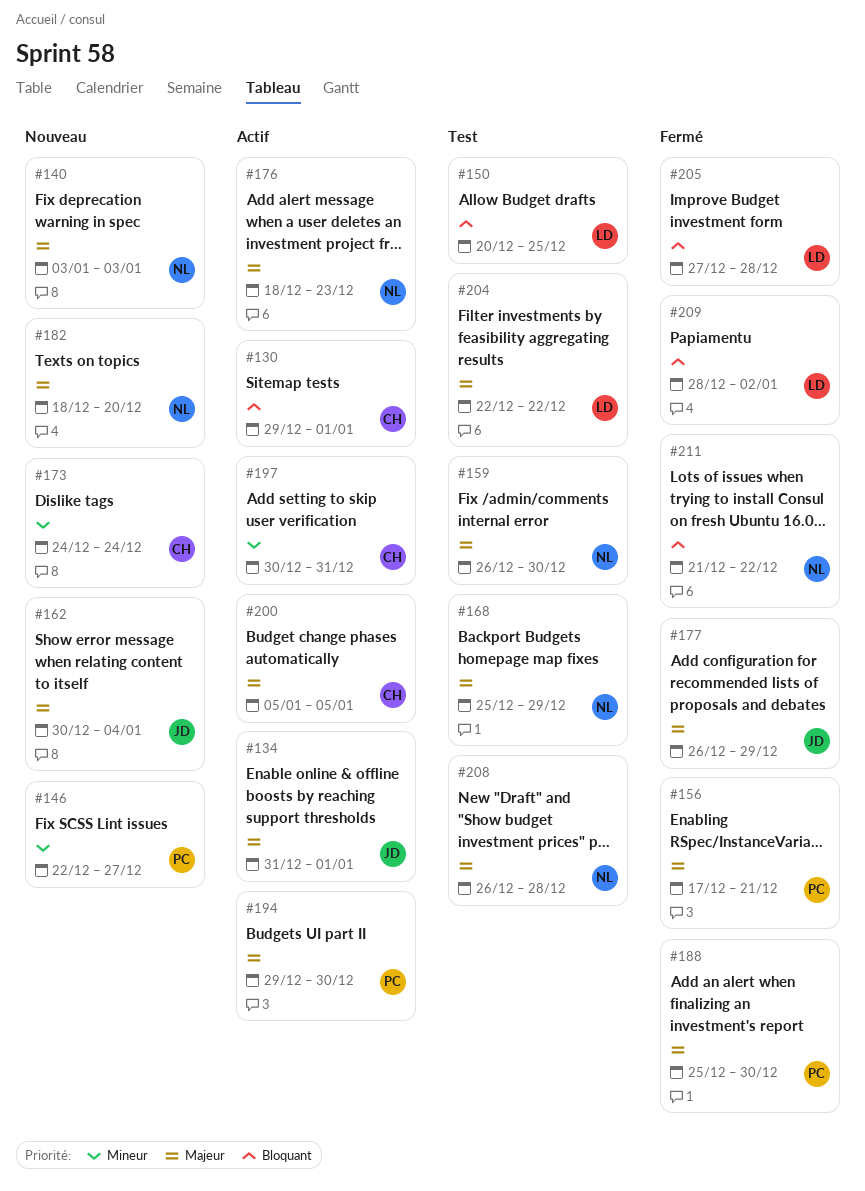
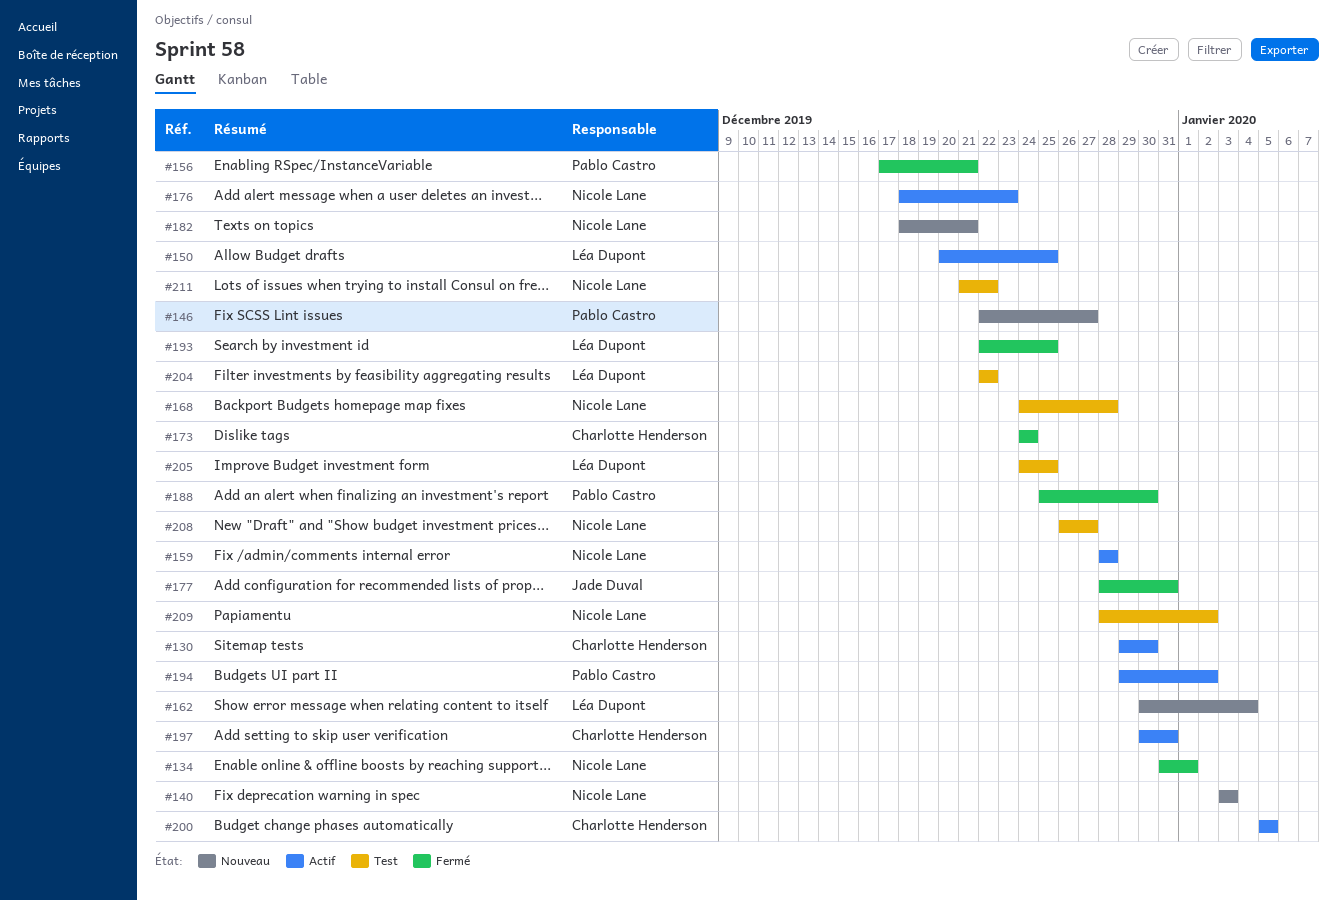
#130, due: Jan 1 -> Dec 30
#134, status: Actif -> Fermé
#134, owner: Jade Duval -> Nicole Lane
#150, status: Test -> Actif
#159, status: Test -> Actif
#159, start: Dec 26 -> Dec 28
#159, due: Dec 30 -> Dec 28
#162, owner: Jade Duval -> Léa Dupont
#168, start: Dec 25 -> Dec 24
#168, due: Dec 29 -> Dec 28
#173, status: Nouveau -> Fermé
#177, start: Dec 26 -> Dec 28
#177, due: Dec 29 -> Dec 31
#182, due: Dec 20 -> Dec 21
#193: none -> present
#194, due: Dec 30 -> Jan 2
#205, status: Fermé -> Test
#205, start: Dec 27 -> Dec 24
#205, due: Dec 28 -> Dec 25
#208, due: Dec 28 -> Dec 27
#209, status: Fermé -> Test
#209, owner: Léa Dupont -> Nicole Lane
#211, status: Fermé -> Test

